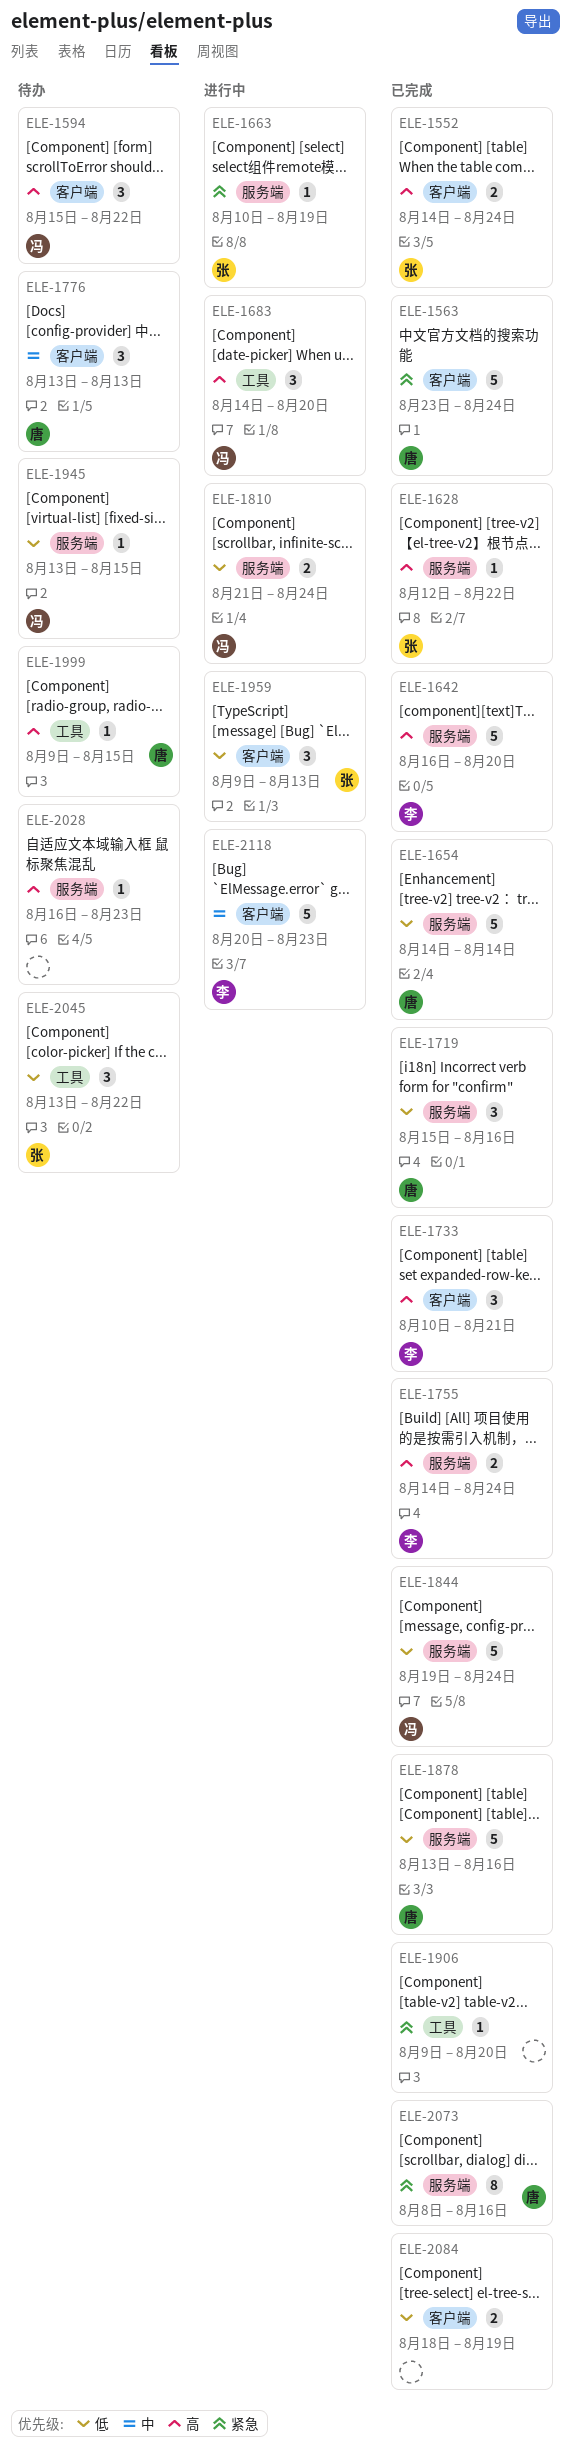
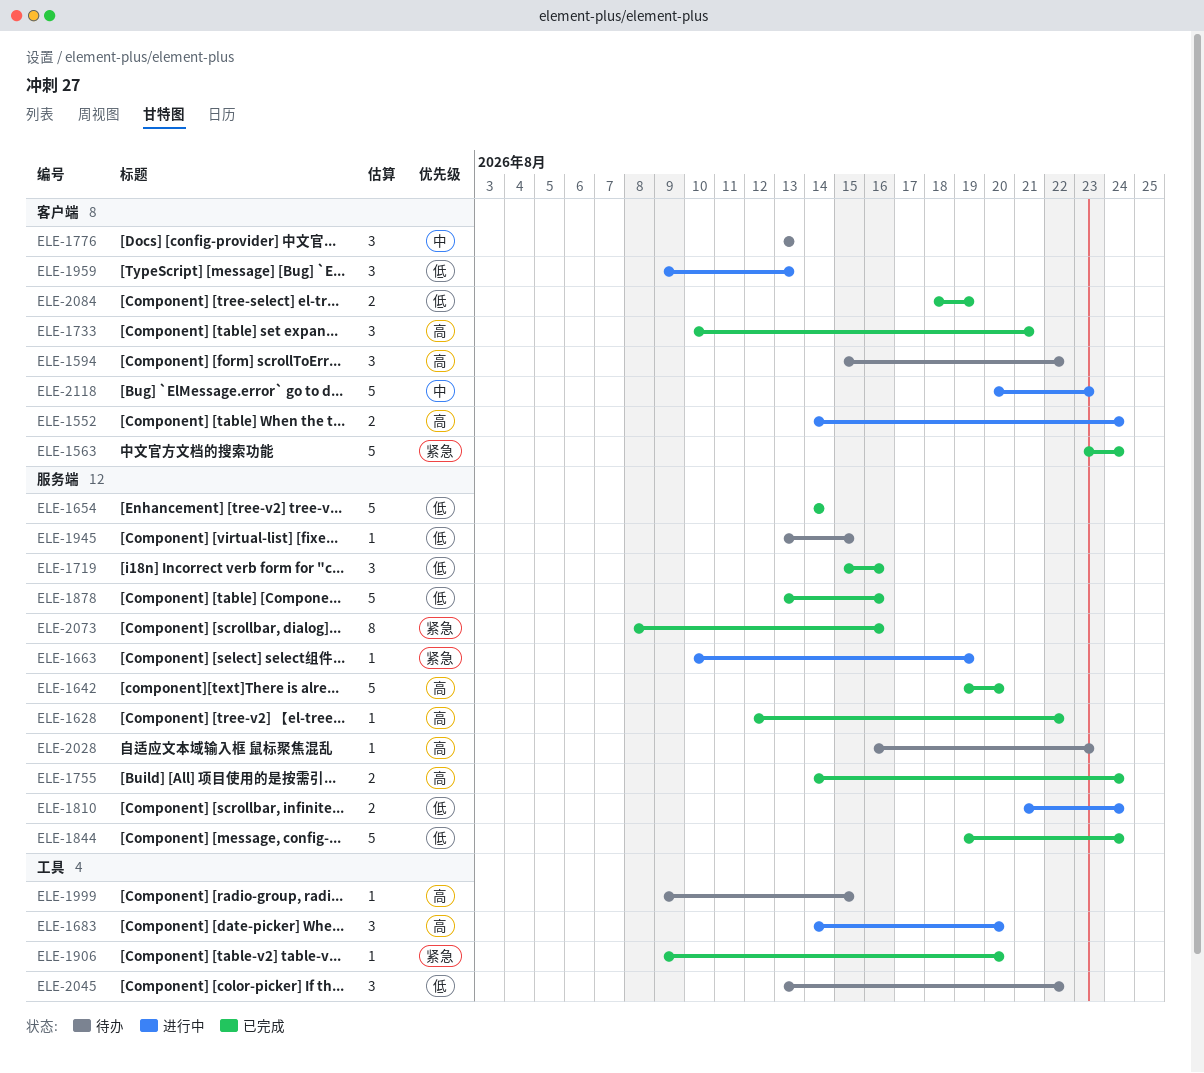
ELE-1552, status: 已完成 -> 进行中
ELE-1642, start: Aug 16 -> Aug 19

